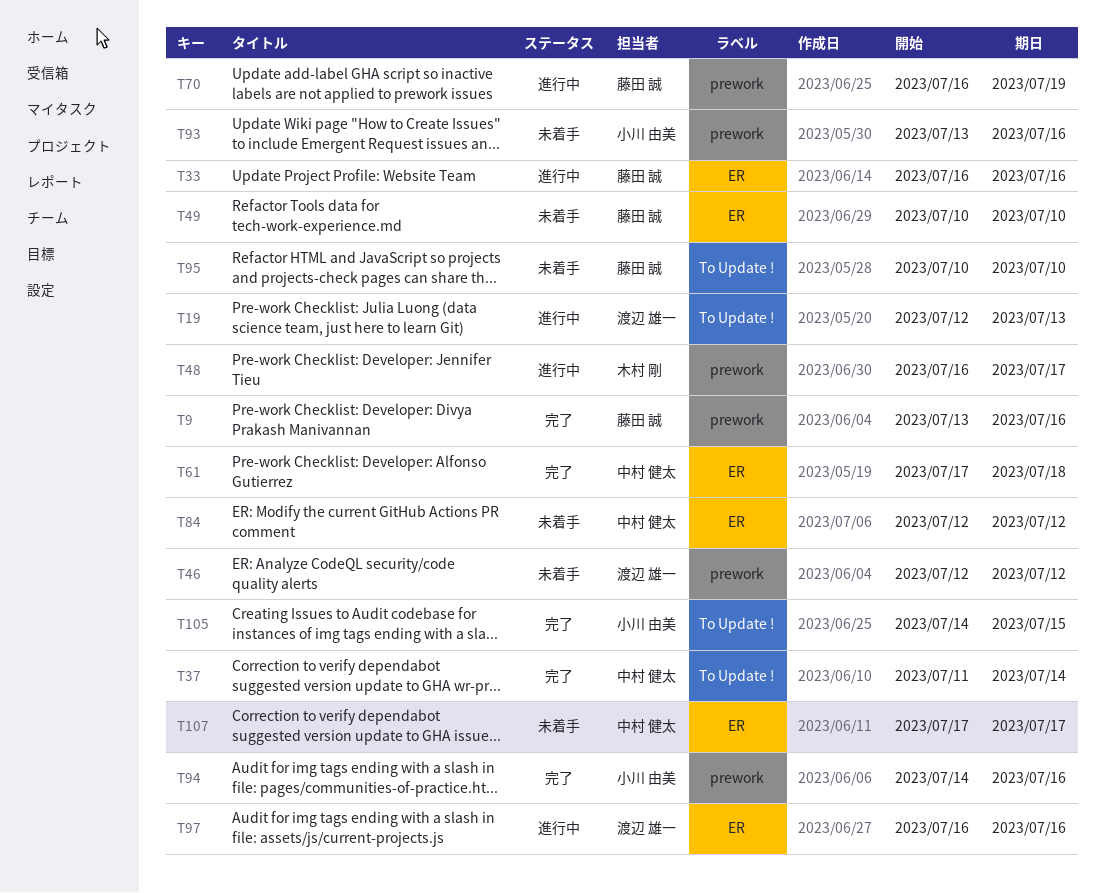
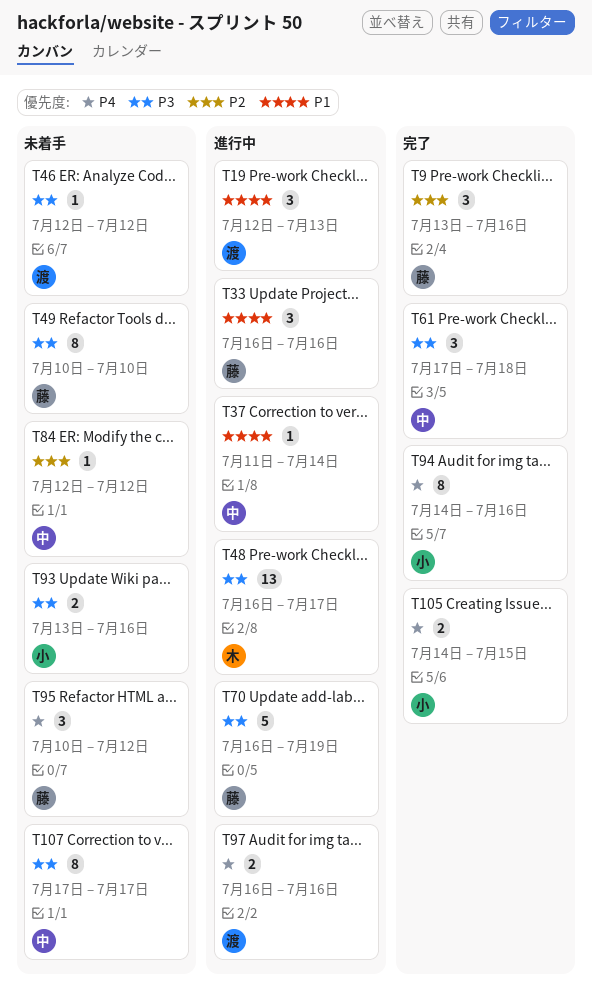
T37, status: 完了 -> 進行中
T95, due: Jul 10 -> Jul 12

